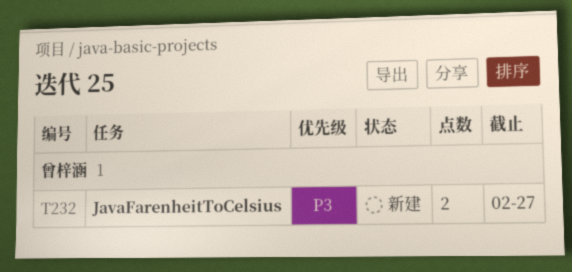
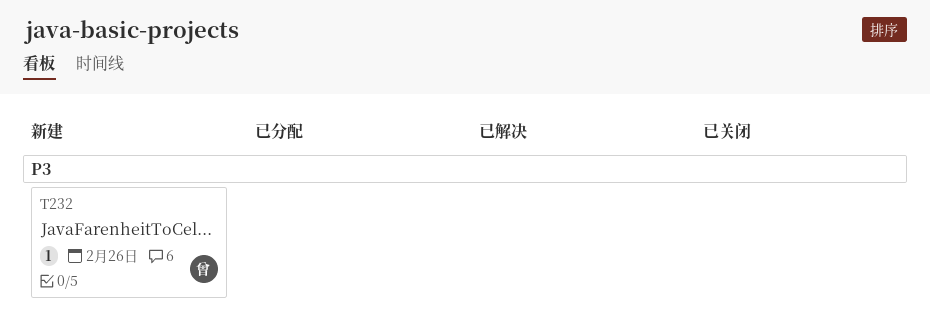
T232, estimate: 2 -> 1
T232, due: Feb 27 -> Feb 26

